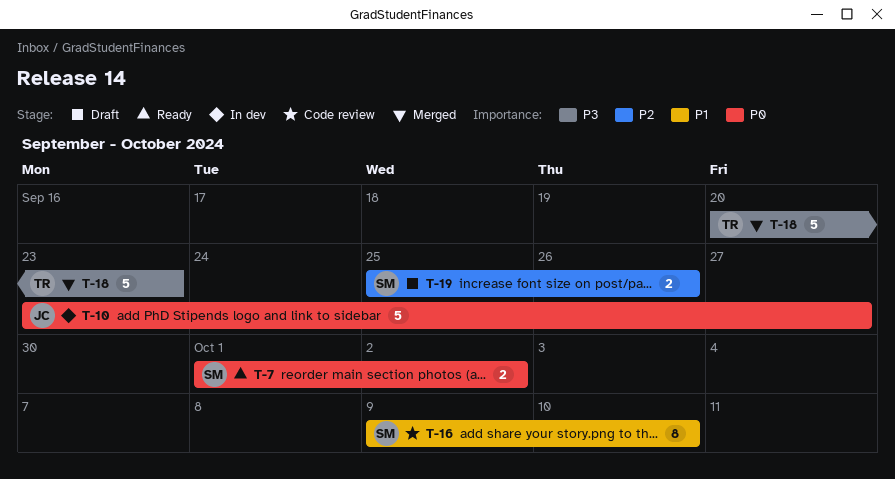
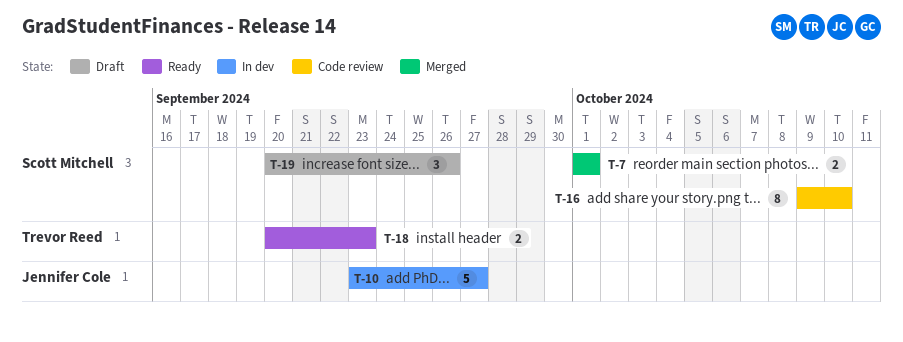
T-7, status: Ready -> Merged
T-7, due: Oct 2 -> Oct 1
T-18, status: Merged -> Ready
T-18, estimate: 5 -> 2
T-19, estimate: 2 -> 3
T-19, start: Sep 25 -> Sep 20

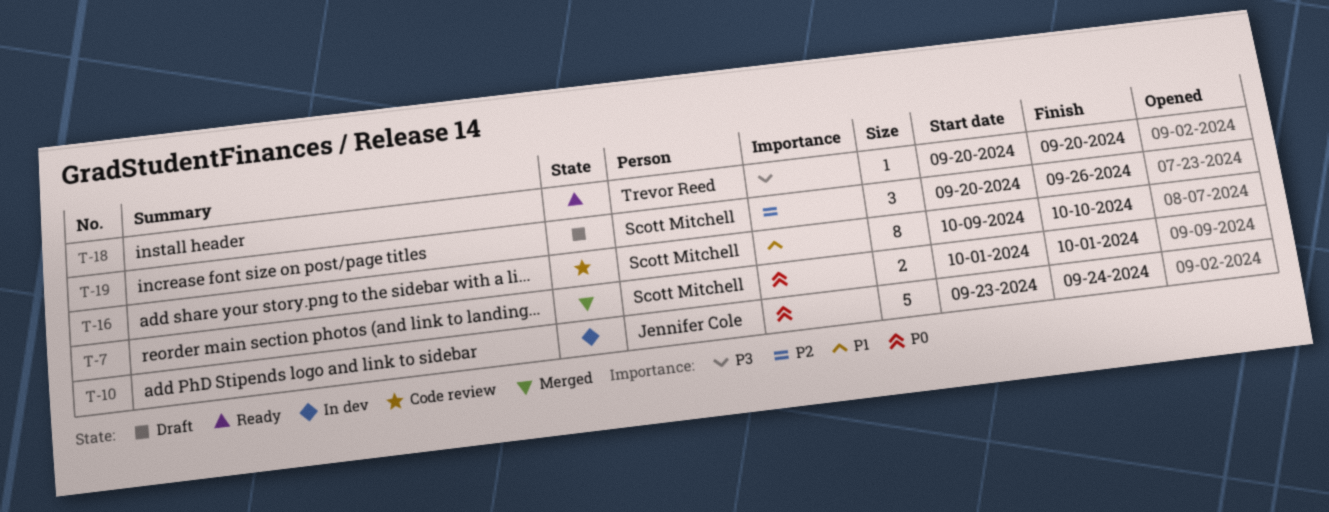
T-10, due: Sep 27 -> Sep 24
T-18, estimate: 2 -> 1
T-18, due: Sep 23 -> Sep 20

